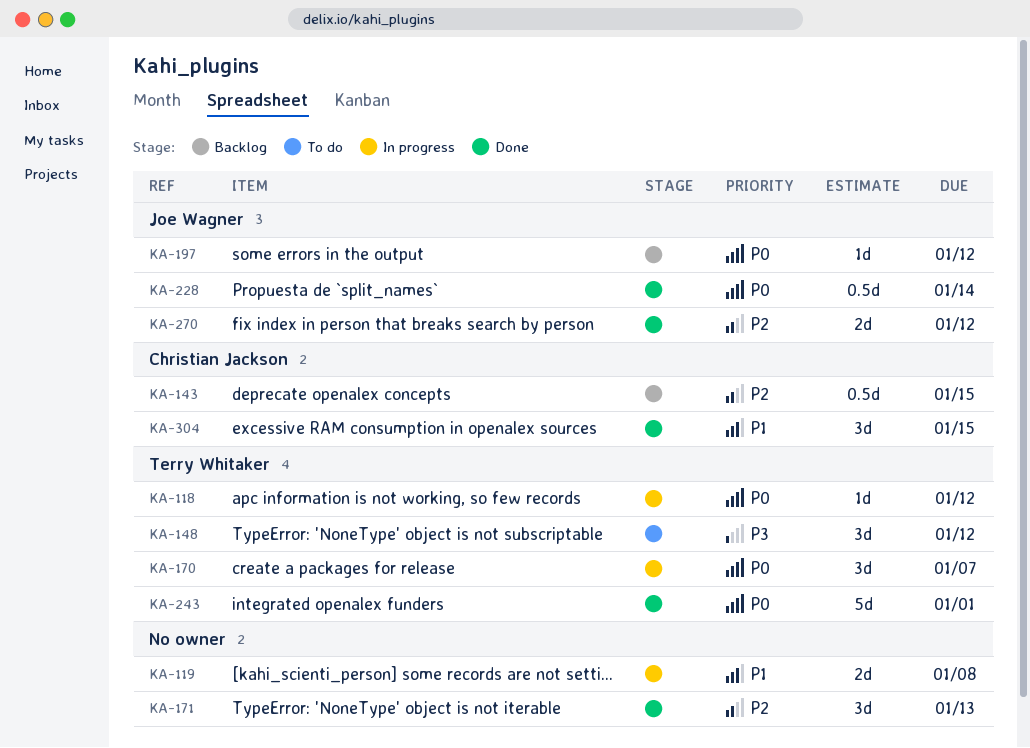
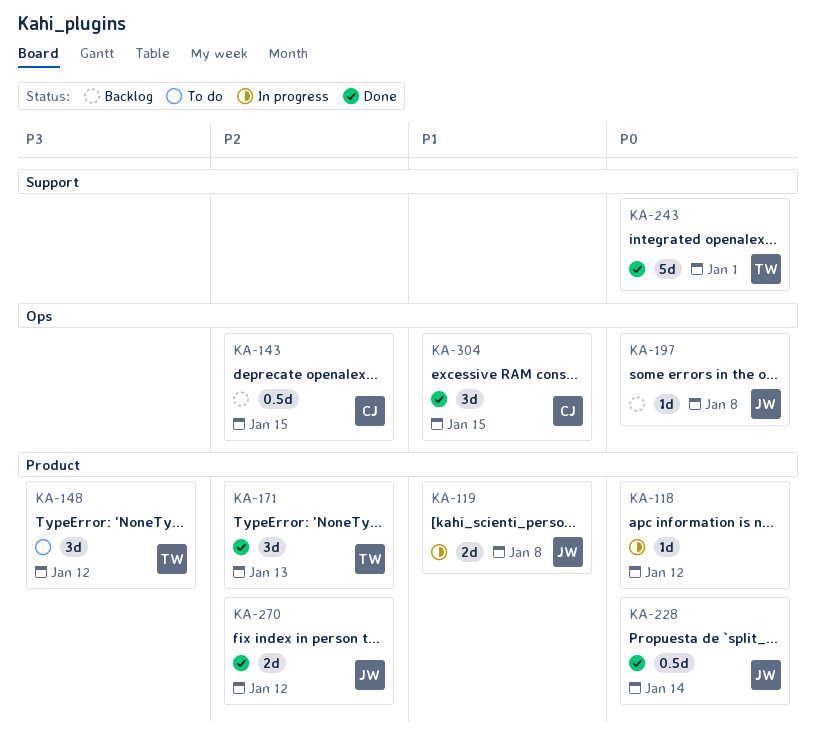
KA-118, owner: Terry Whitaker -> none
KA-119, owner: none -> Joe Wagner
KA-170: present -> none
KA-171, owner: none -> Terry Whitaker
KA-197, due: Jan 12 -> Jan 8

